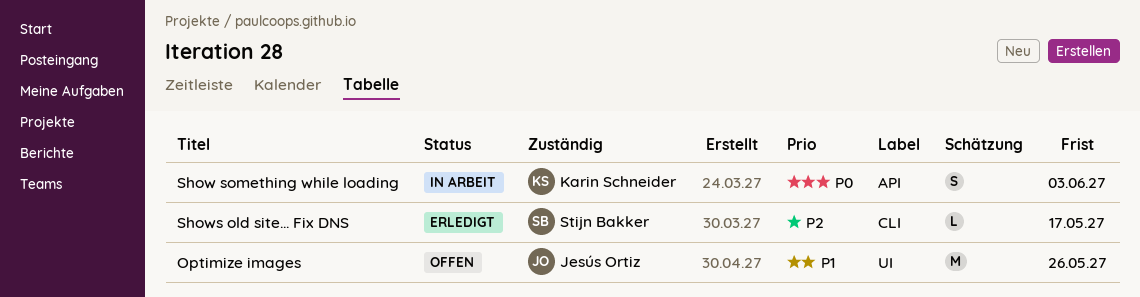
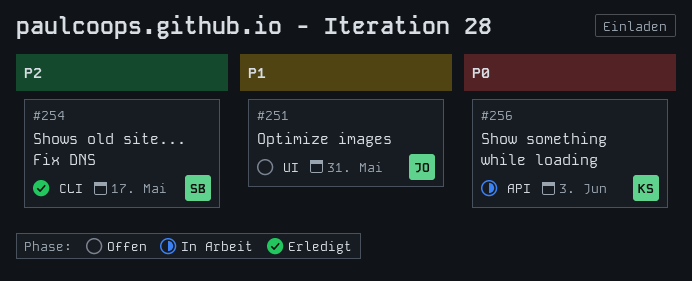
Optimize images, due: May 26 -> May 31

